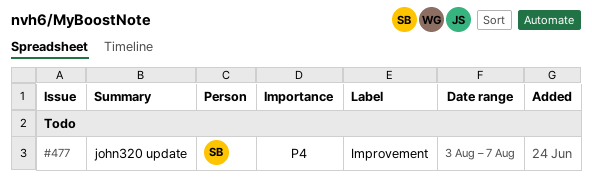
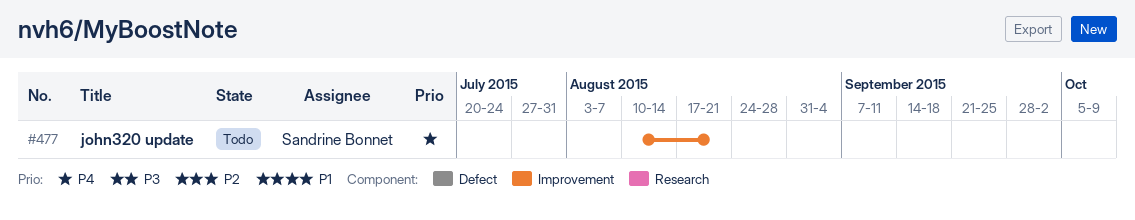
#477, start: Aug 3 -> Aug 10
#477, due: Aug 7 -> Aug 21

